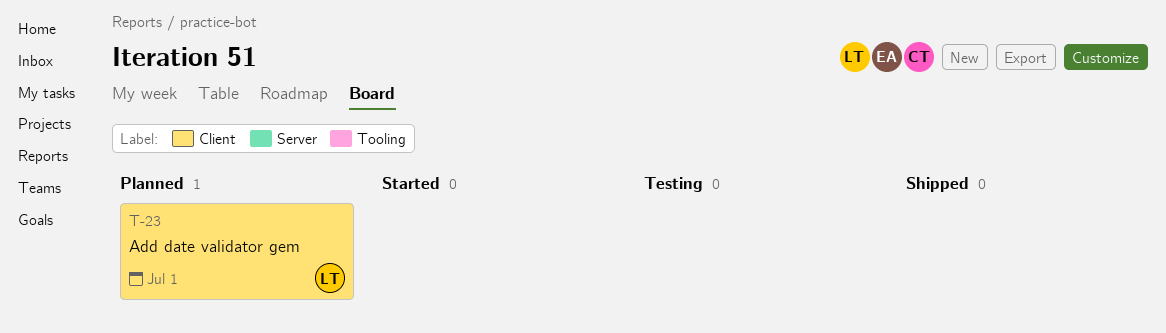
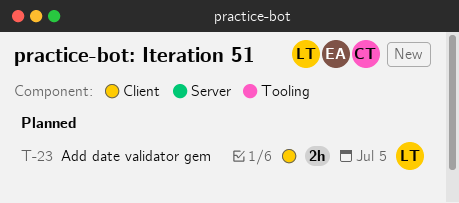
T-23, due: Jul 1 -> Jul 5

